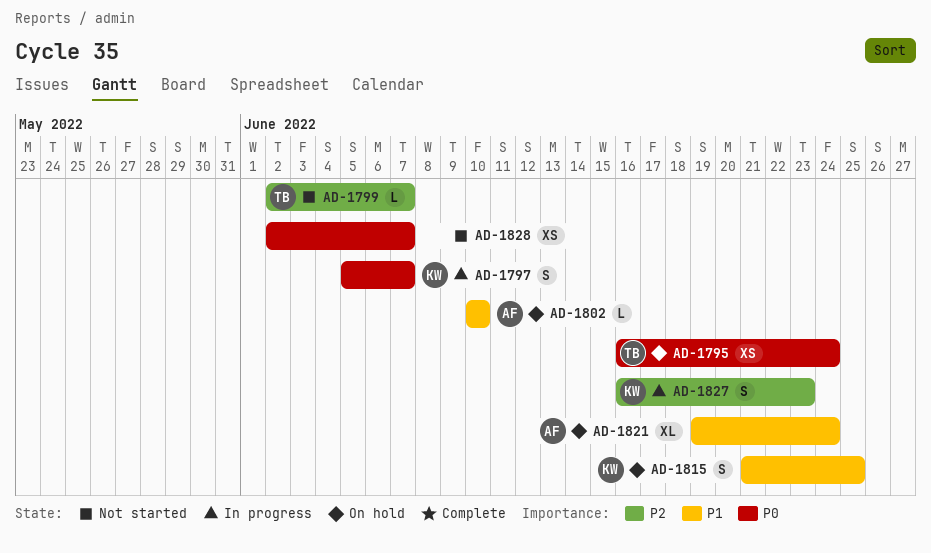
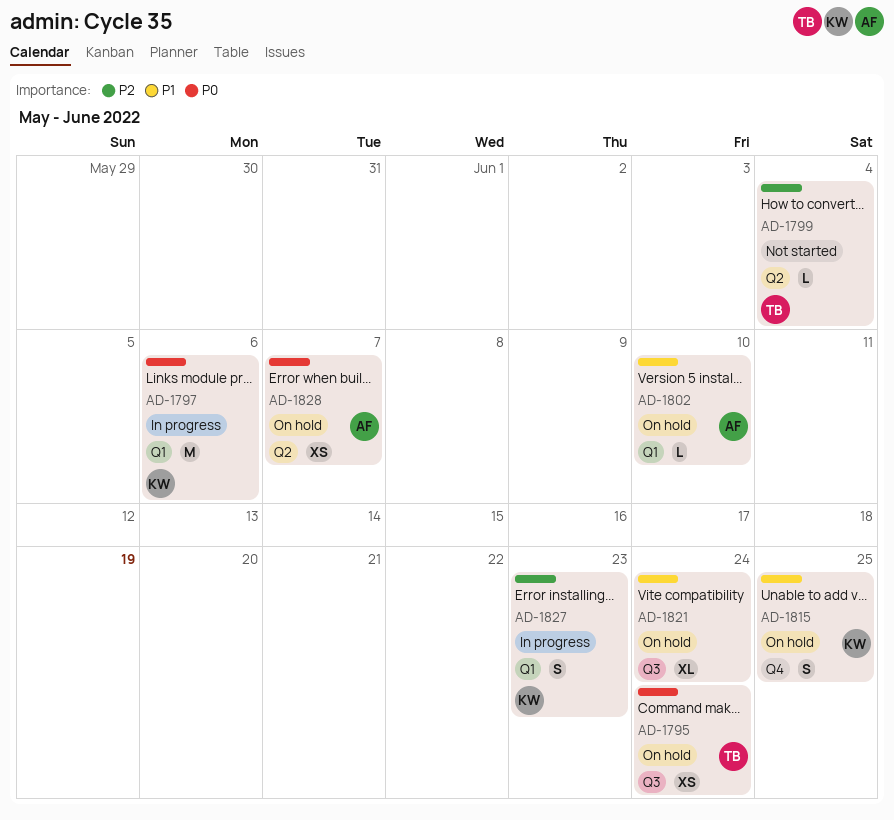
AD-1797, estimate: S -> M
AD-1797, due: Jun 7 -> Jun 6
AD-1799, due: Jun 7 -> Jun 4
AD-1821, owner: AF -> none
AD-1828, status: Not started -> On hold
AD-1828, owner: none -> AF

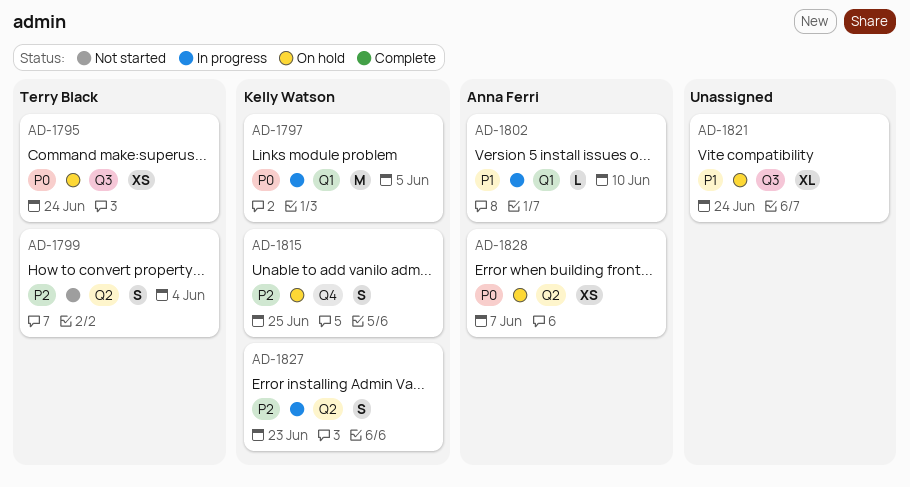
AD-1797, due: Jun 6 -> Jun 5
AD-1799, estimate: L -> S
AD-1802, status: On hold -> In progress
AD-1815, priority: P1 -> P2
AD-1827, label: Q1 -> Q2

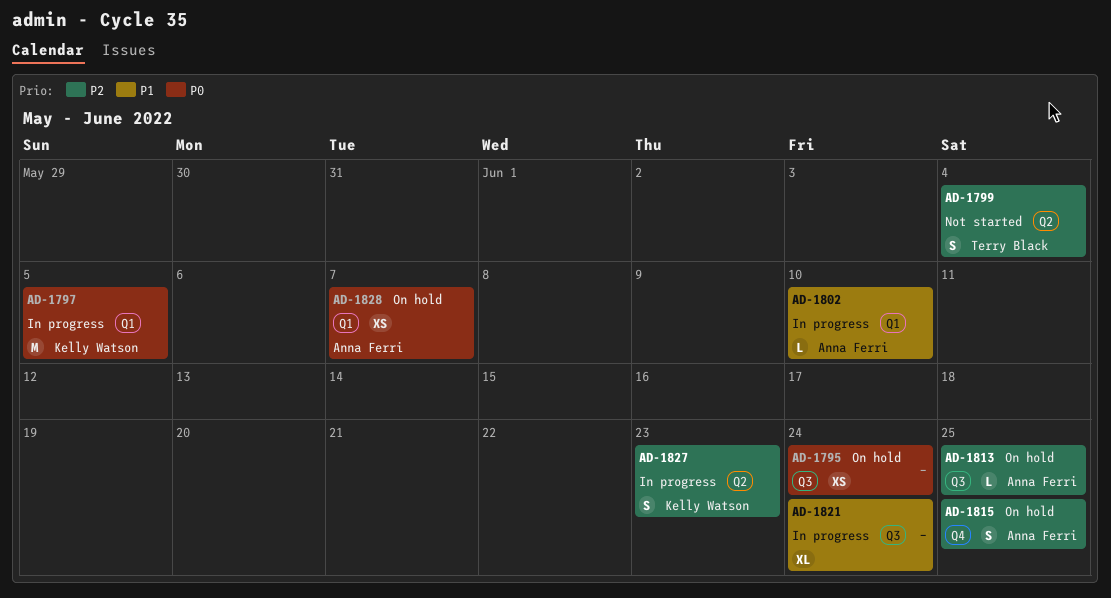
AD-1795, owner: Terry Black -> none
AD-1813: none -> present
AD-1815, owner: Kelly Watson -> Anna Ferri
AD-1821, status: On hold -> In progress
AD-1828, label: Q2 -> Q1

